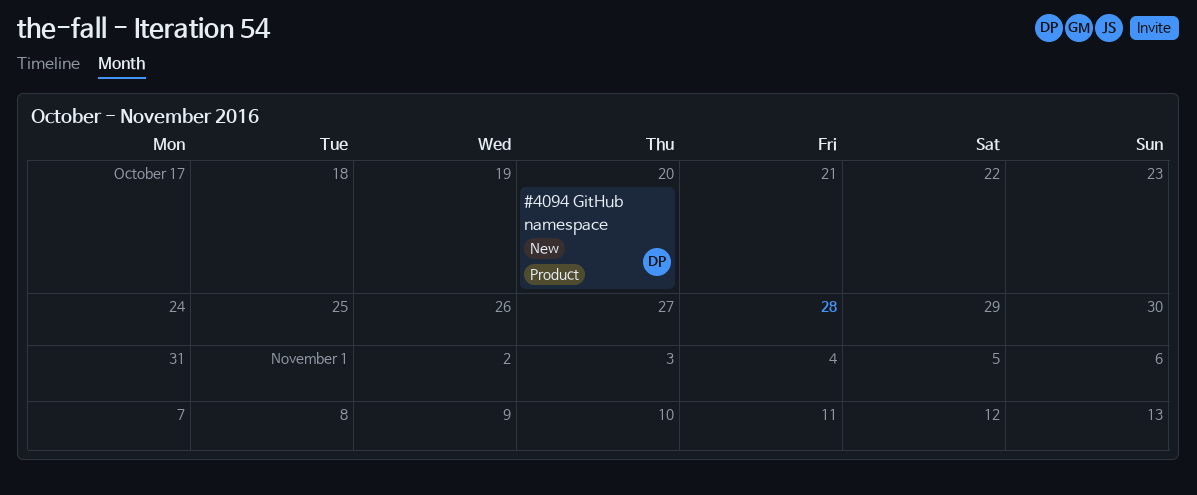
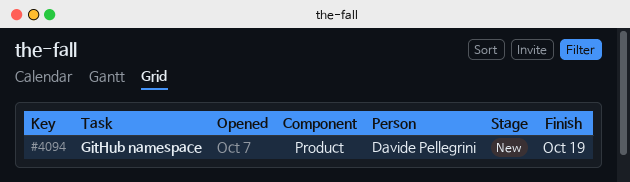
#4094, due: Oct 20 -> Oct 19

